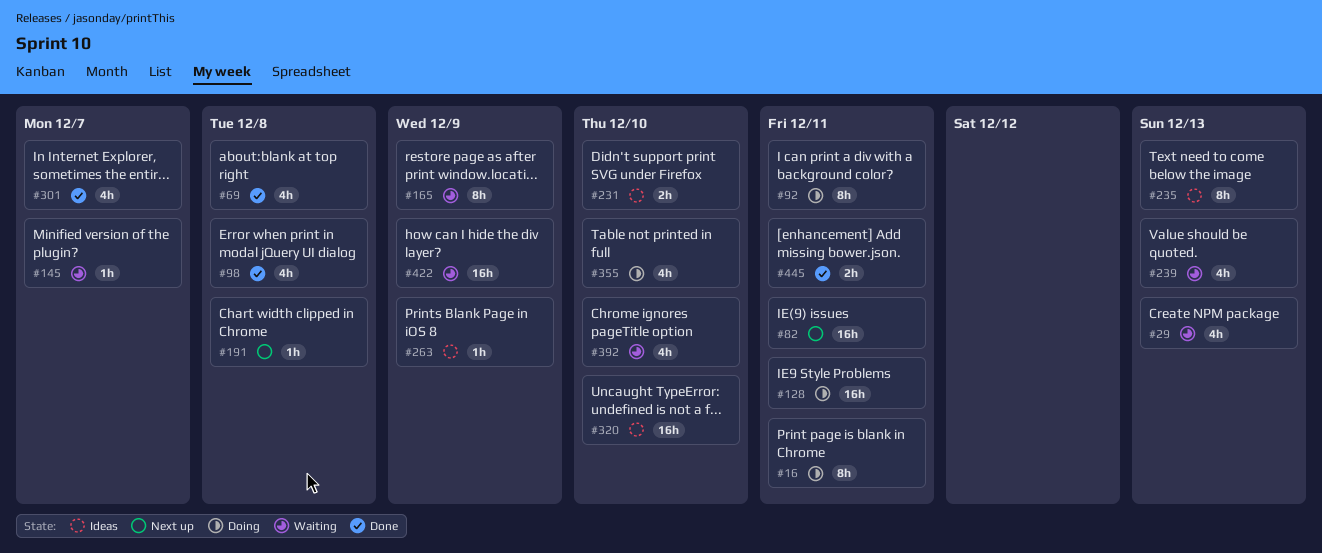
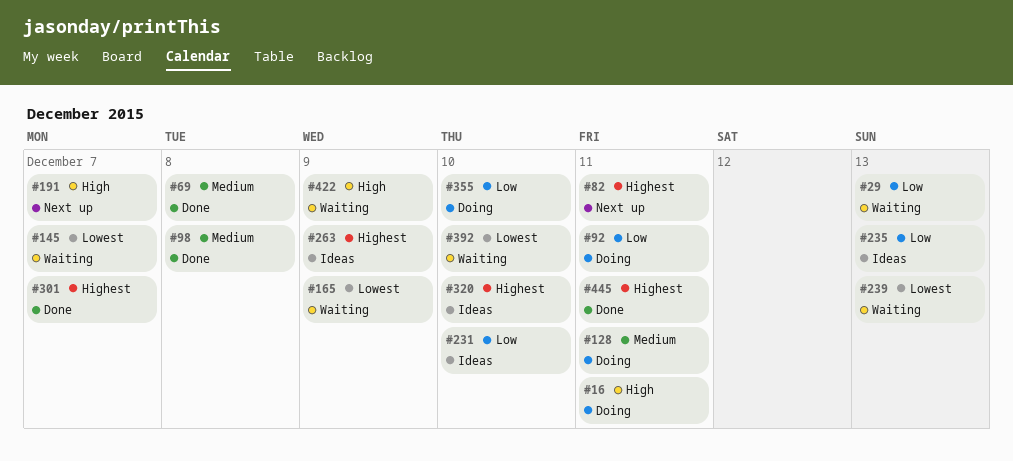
#191, due: Dec 8 -> Dec 7

